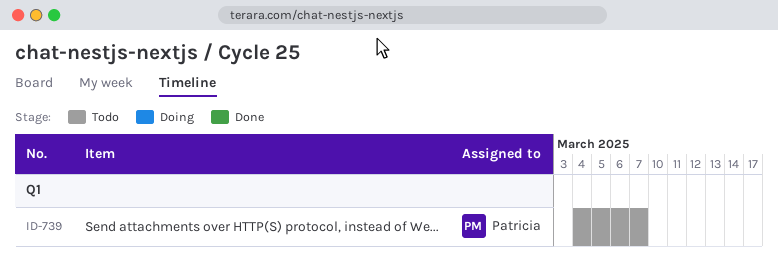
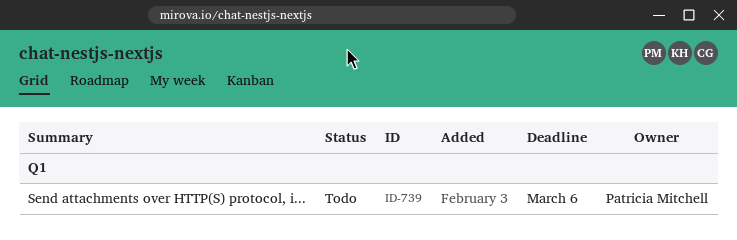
ID-739, due: Mar 7 -> Mar 6

